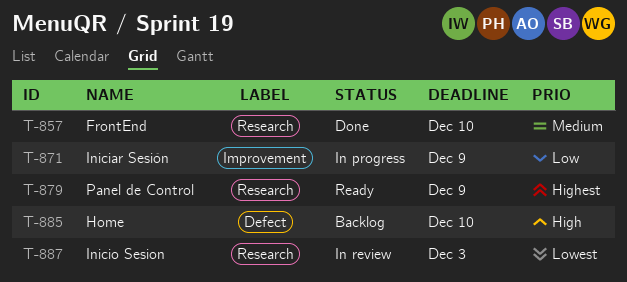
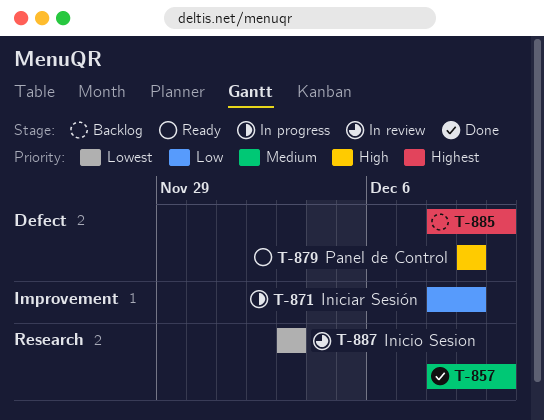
T-879, priority: Highest -> High
T-879, label: Research -> Defect
T-885, priority: High -> Highest

